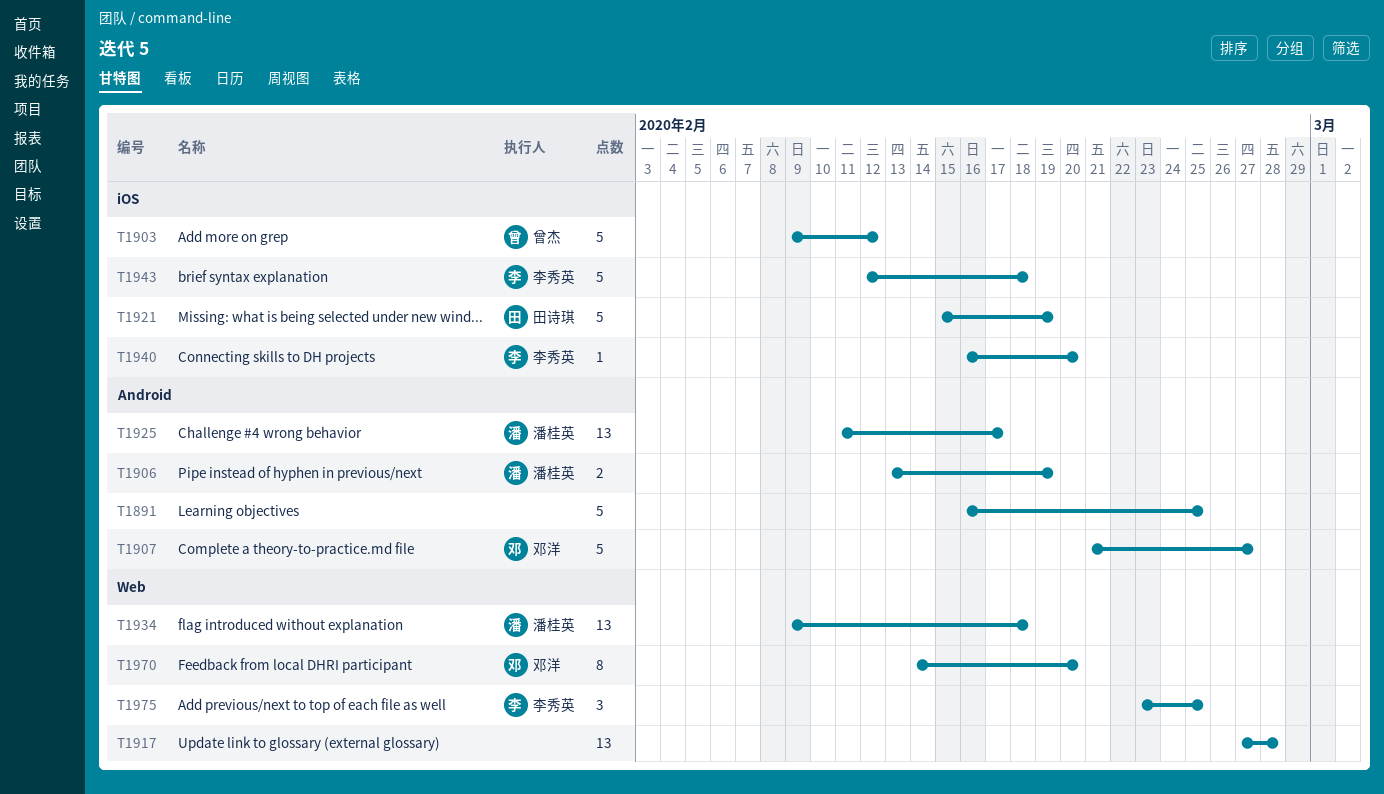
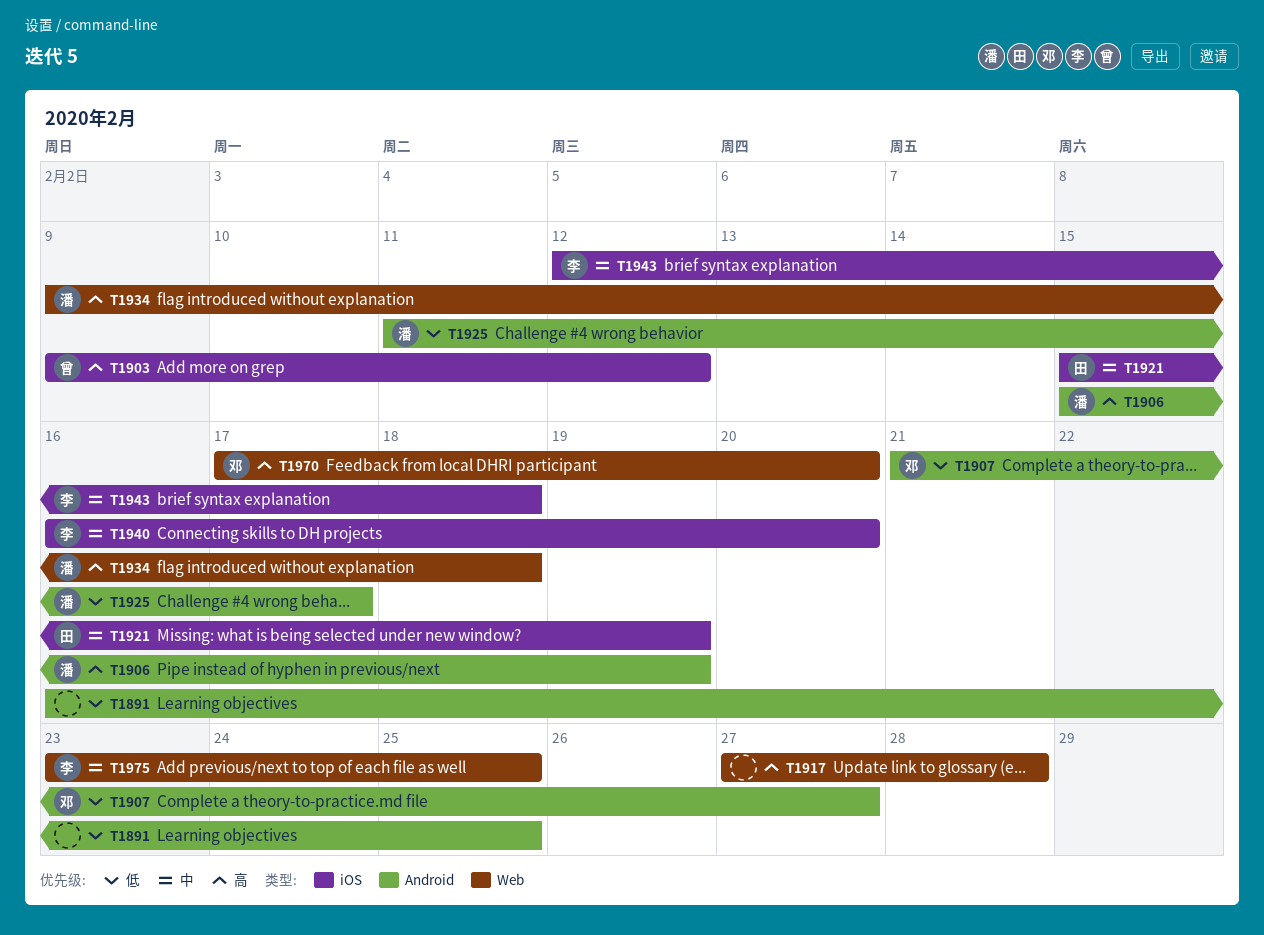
T1906, start: Feb 13 -> Feb 15
T1970, start: Feb 14 -> Feb 17

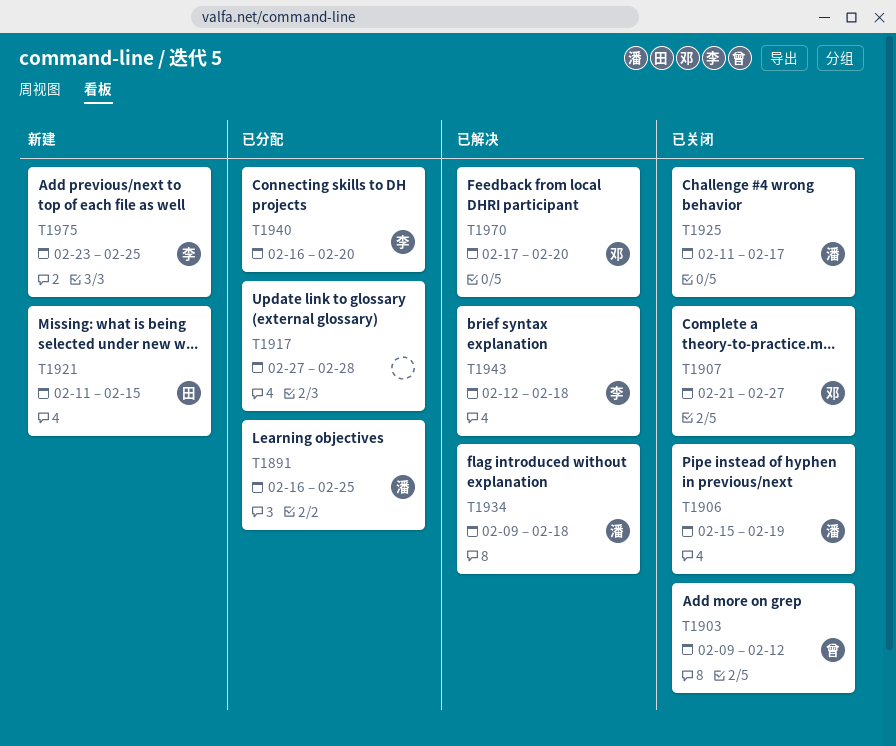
T1891, owner: none -> 潘
T1921, start: Feb 15 -> Feb 11
T1921, due: Feb 19 -> Feb 15

